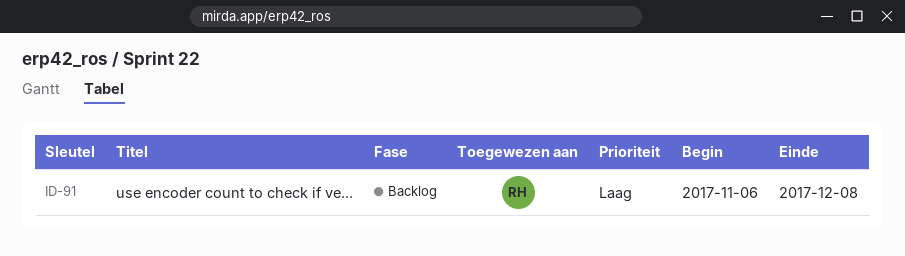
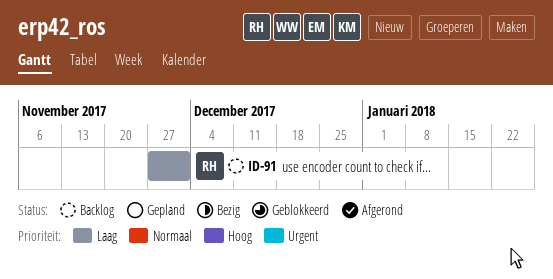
ID-91, start: Nov 6 -> Nov 27
ID-91, due: Dec 8 -> Dec 1

